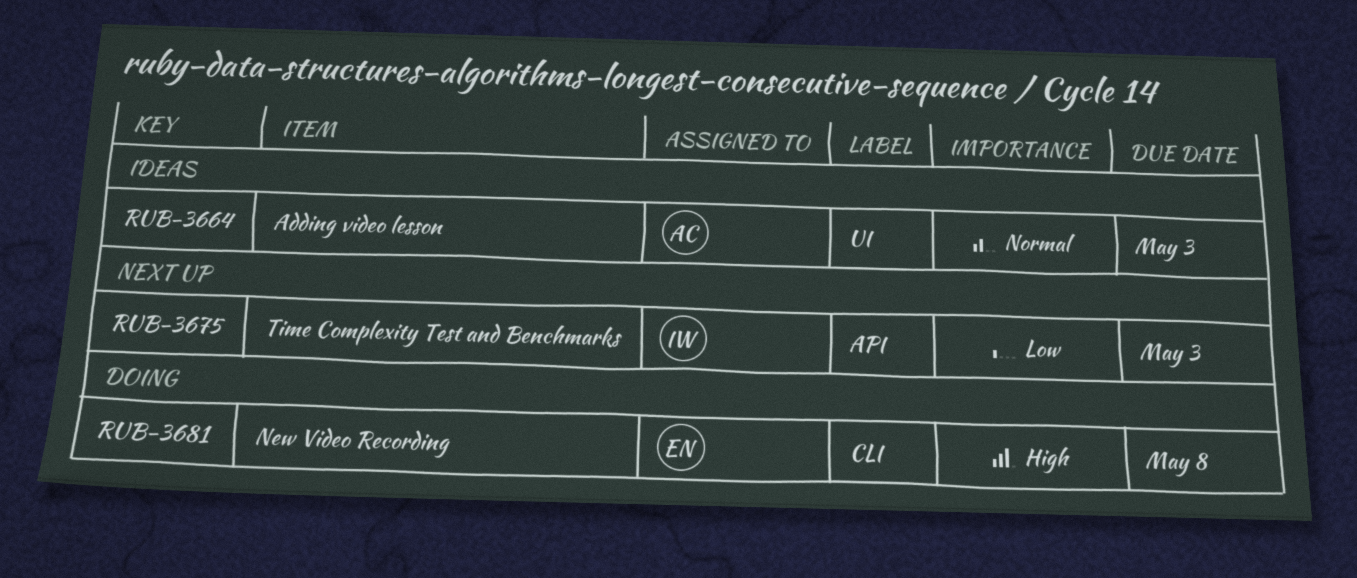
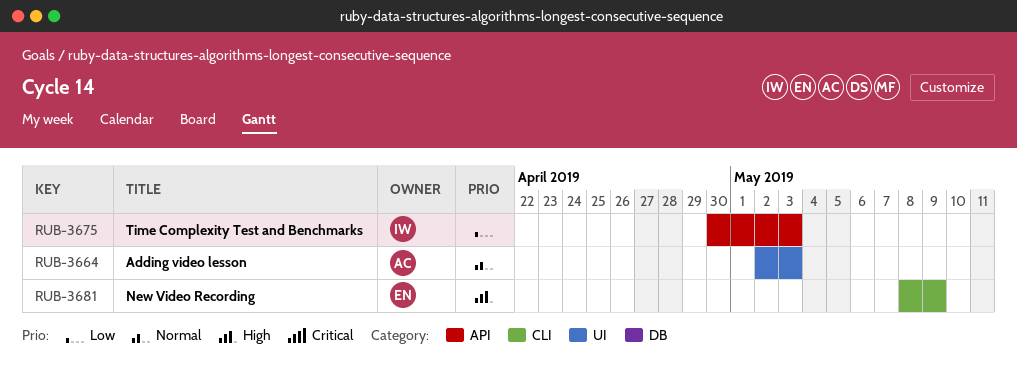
RUB-3681, due: May 8 -> May 9

